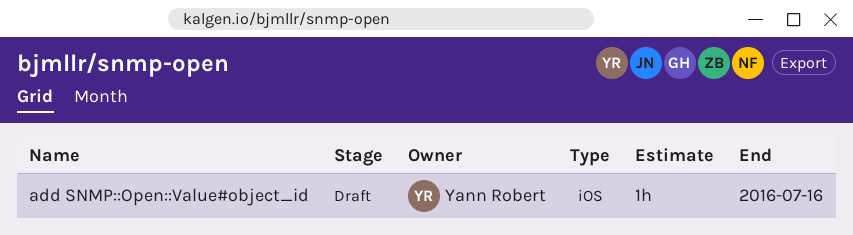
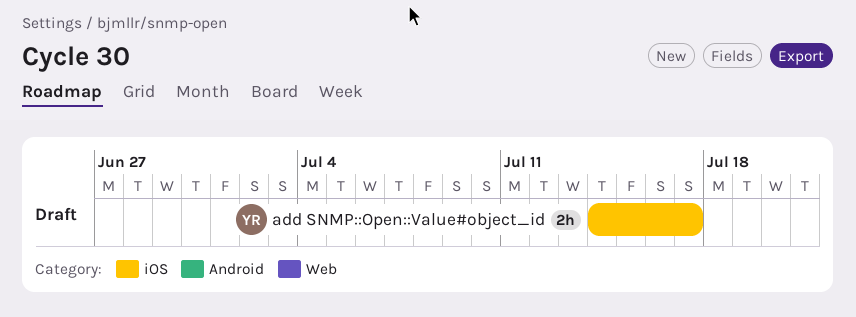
add SNMP::Open::Value#object_id, estimate: 1h -> 2h
add SNMP::Open::Value#object_id, due: Jul 16 -> Jul 17

